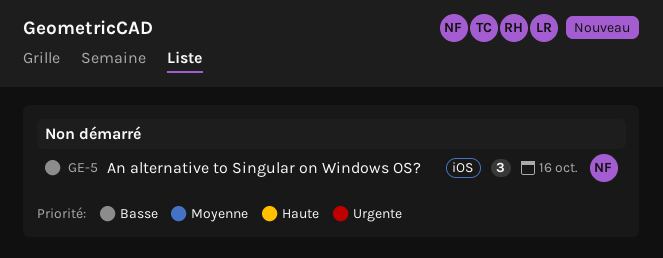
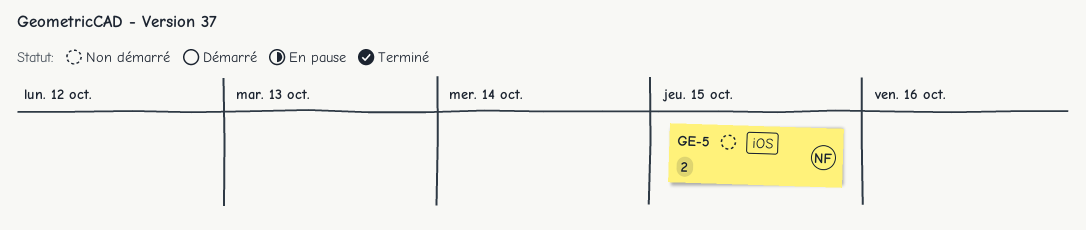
GE-5, estimate: 3 -> 2
GE-5, due: Oct 16 -> Oct 15

